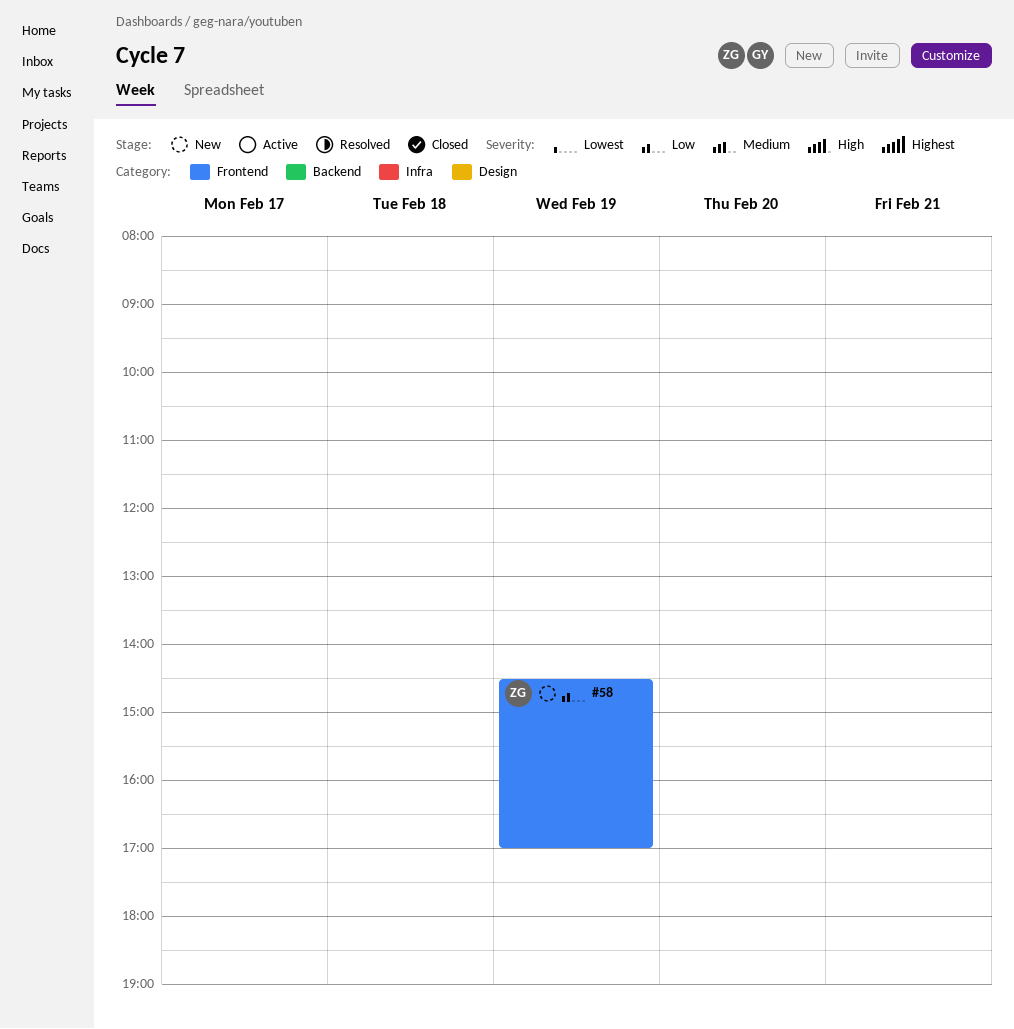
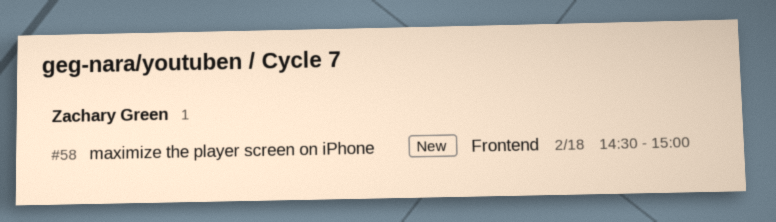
#58, day: Feb 19 -> Feb 18
#58, ends: 17:00 -> 15:00

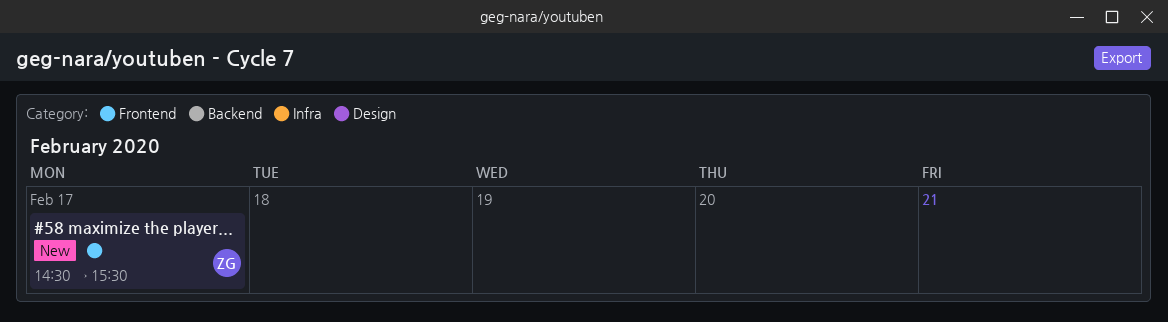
#58, day: Feb 18 -> Feb 17
#58, ends: 15:00 -> 15:30

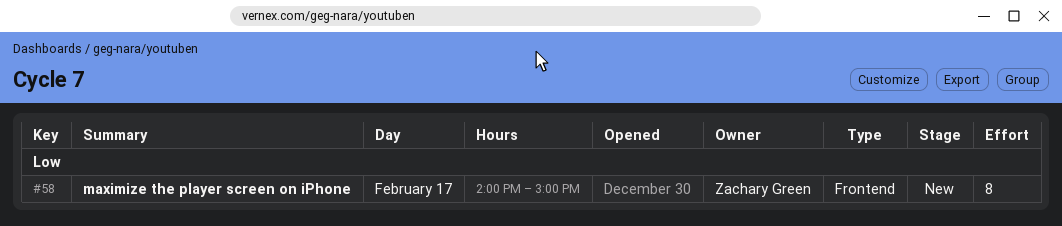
#58, begins: 14:30 -> 14:00
#58, ends: 15:30 -> 15:00

